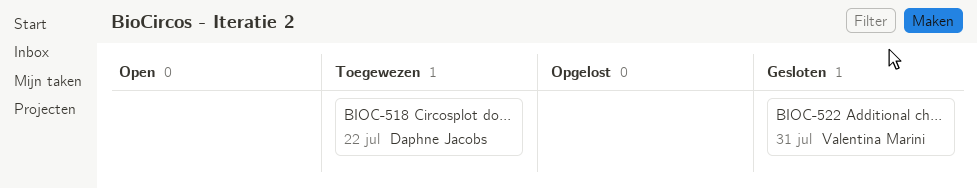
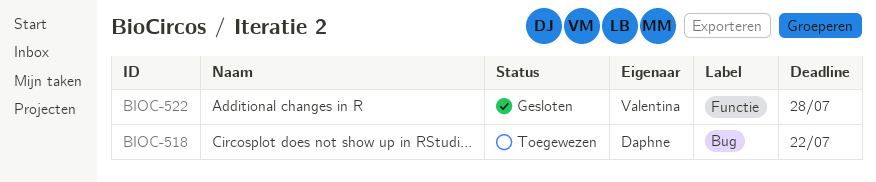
BIOC-522, due: Jul 31 -> Jul 28

